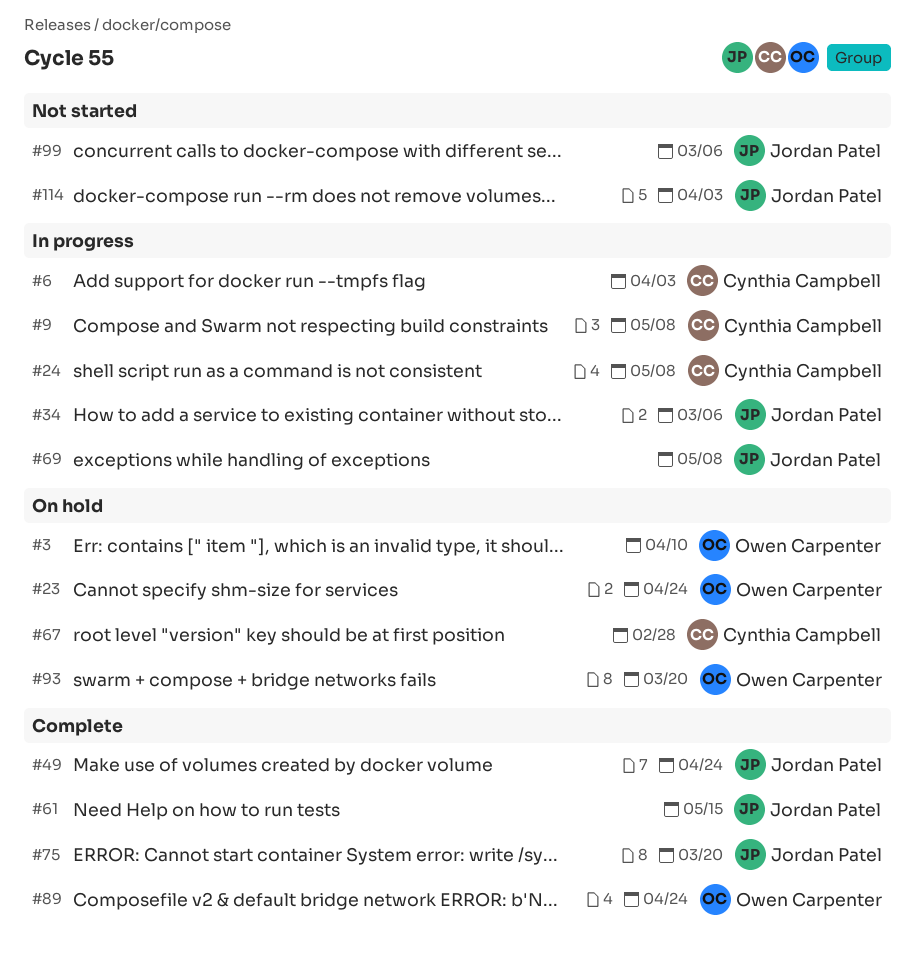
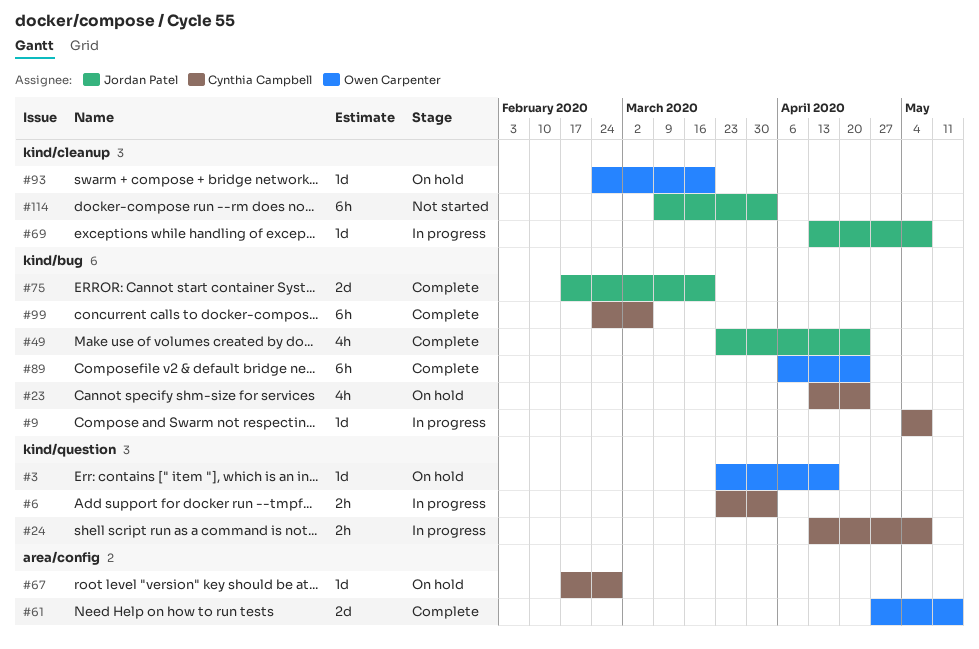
#3, due: Apr 10 -> Apr 17
#23, owner: Owen Carpenter -> Cynthia Campbell
#34: present -> none
#61, owner: Jordan Patel -> Owen Carpenter
#99, status: Not started -> Complete
#99, owner: Jordan Patel -> Cynthia Campbell

